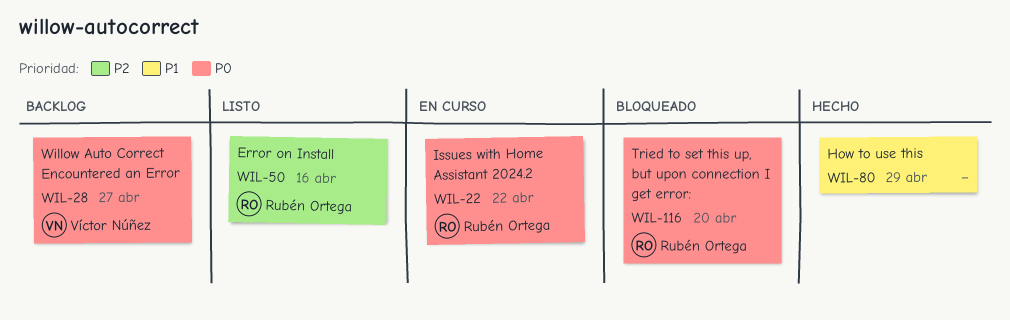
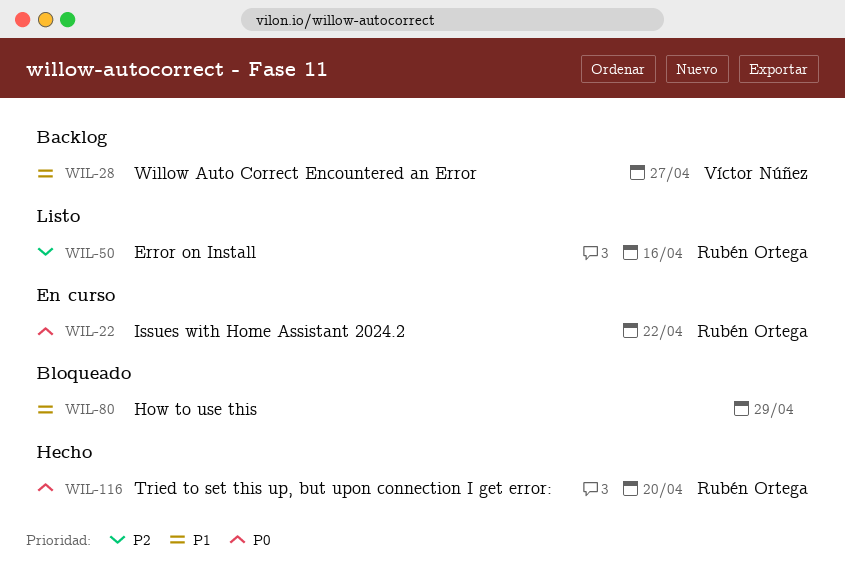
WIL-28, priority: P0 -> P1
WIL-80, status: Hecho -> Bloqueado
WIL-116, status: Bloqueado -> Hecho

